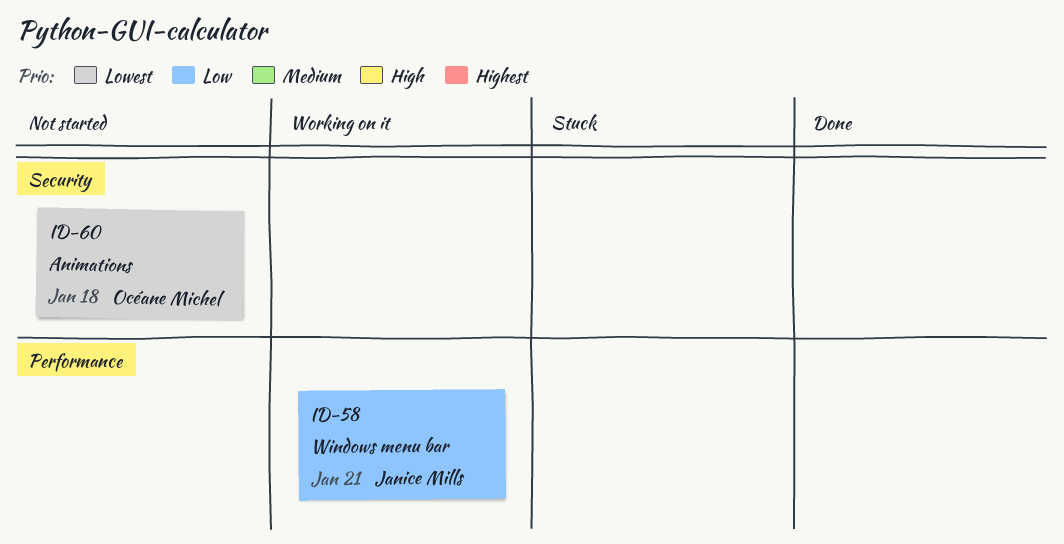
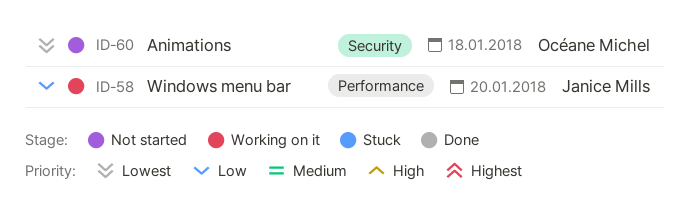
ID-58, due: Jan 21 -> Jan 20

